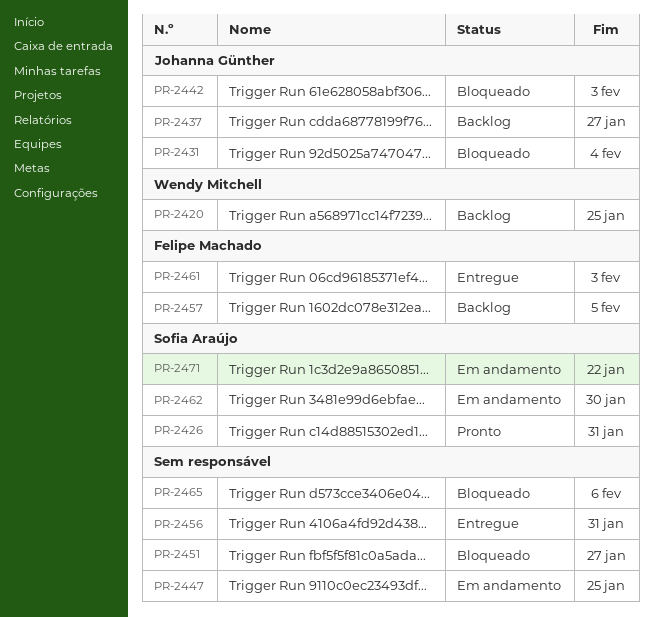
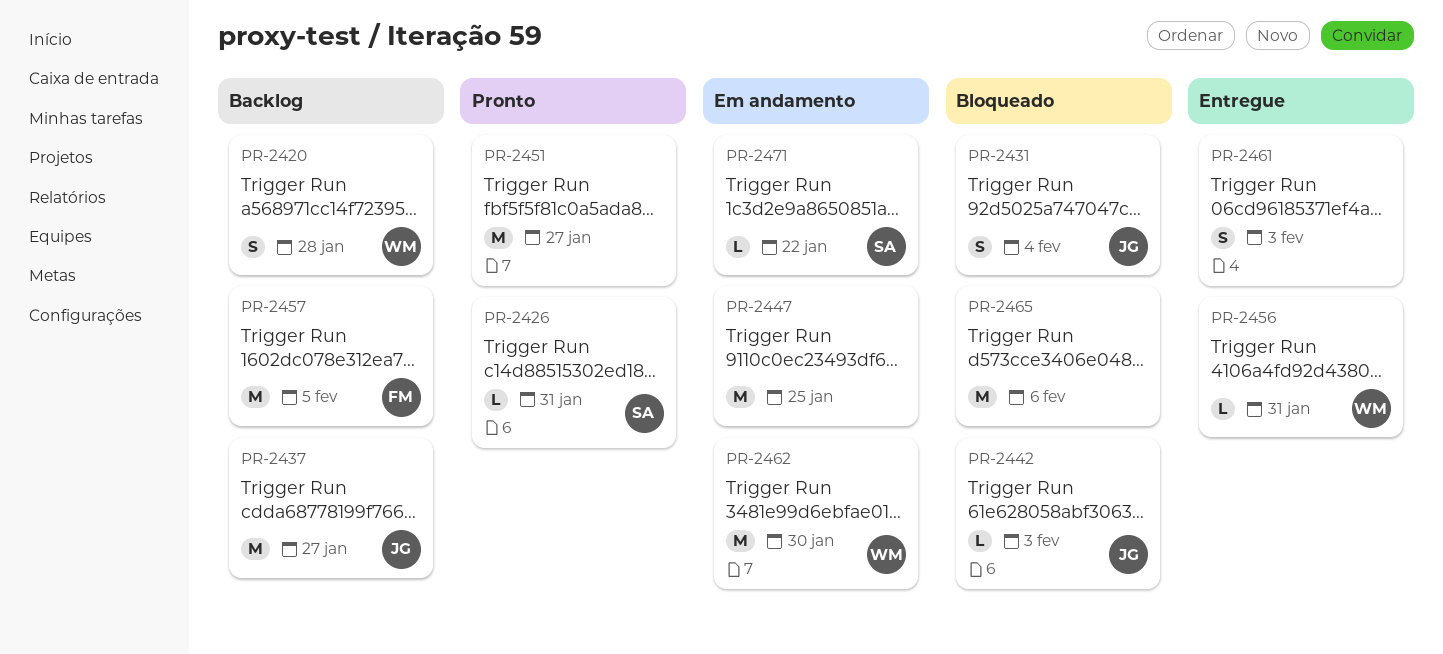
PR-2420, due: Jan 25 -> Jan 28
PR-2451, status: Bloqueado -> Pronto
PR-2456, owner: none -> Wendy Mitchell
PR-2461, owner: Felipe Machado -> none
PR-2462, owner: Sofia Araújo -> Wendy Mitchell

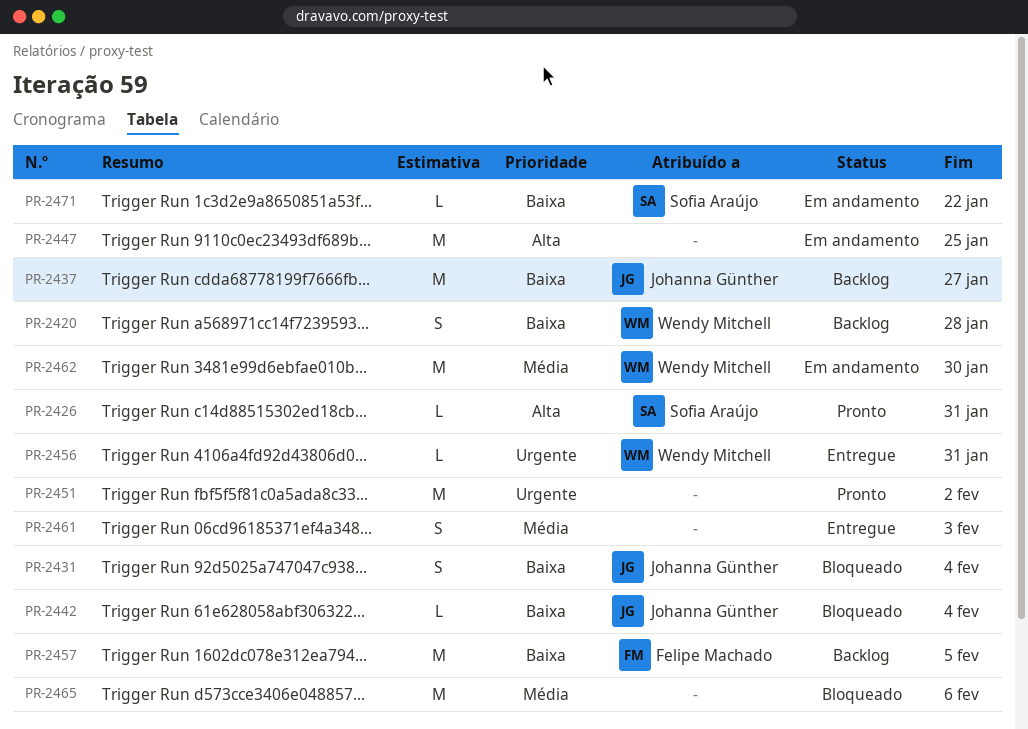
PR-2442, due: Feb 3 -> Feb 4
PR-2451, due: Jan 27 -> Feb 2

